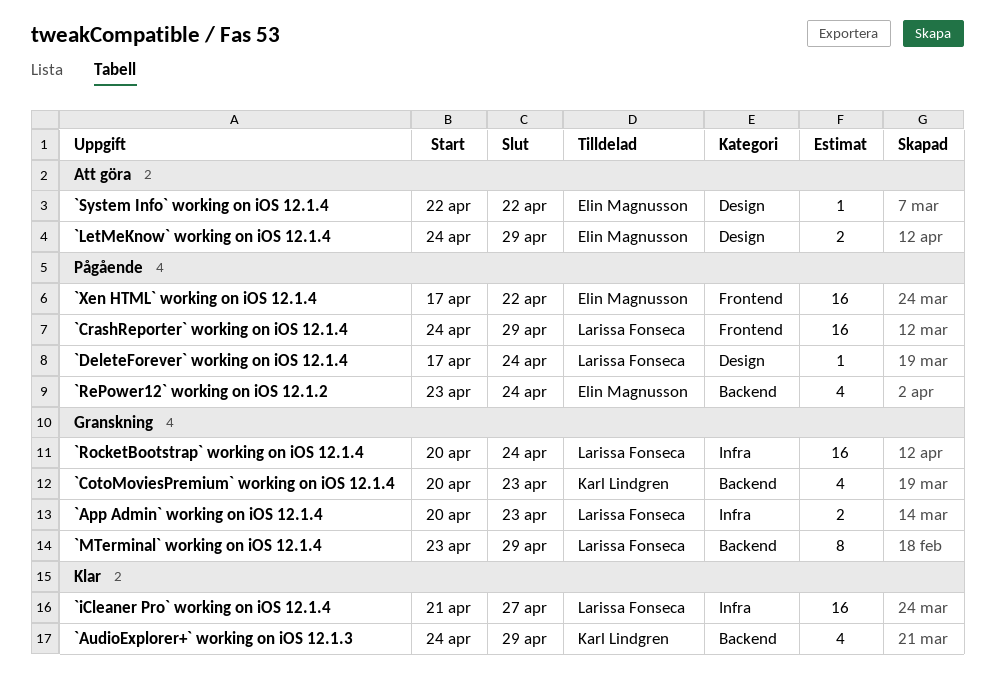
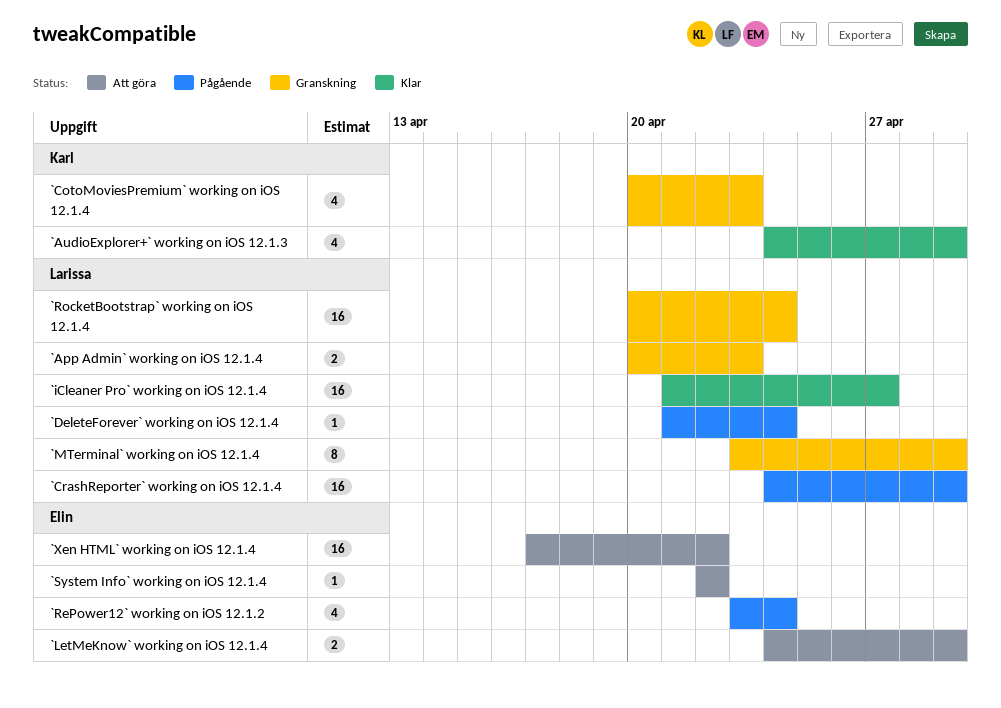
`DeleteForever` working on iOS 12.1.4, start: Apr 17 -> Apr 21
`Xen HTML` working on iOS 12.1.4, status: Pågående -> Att göra

